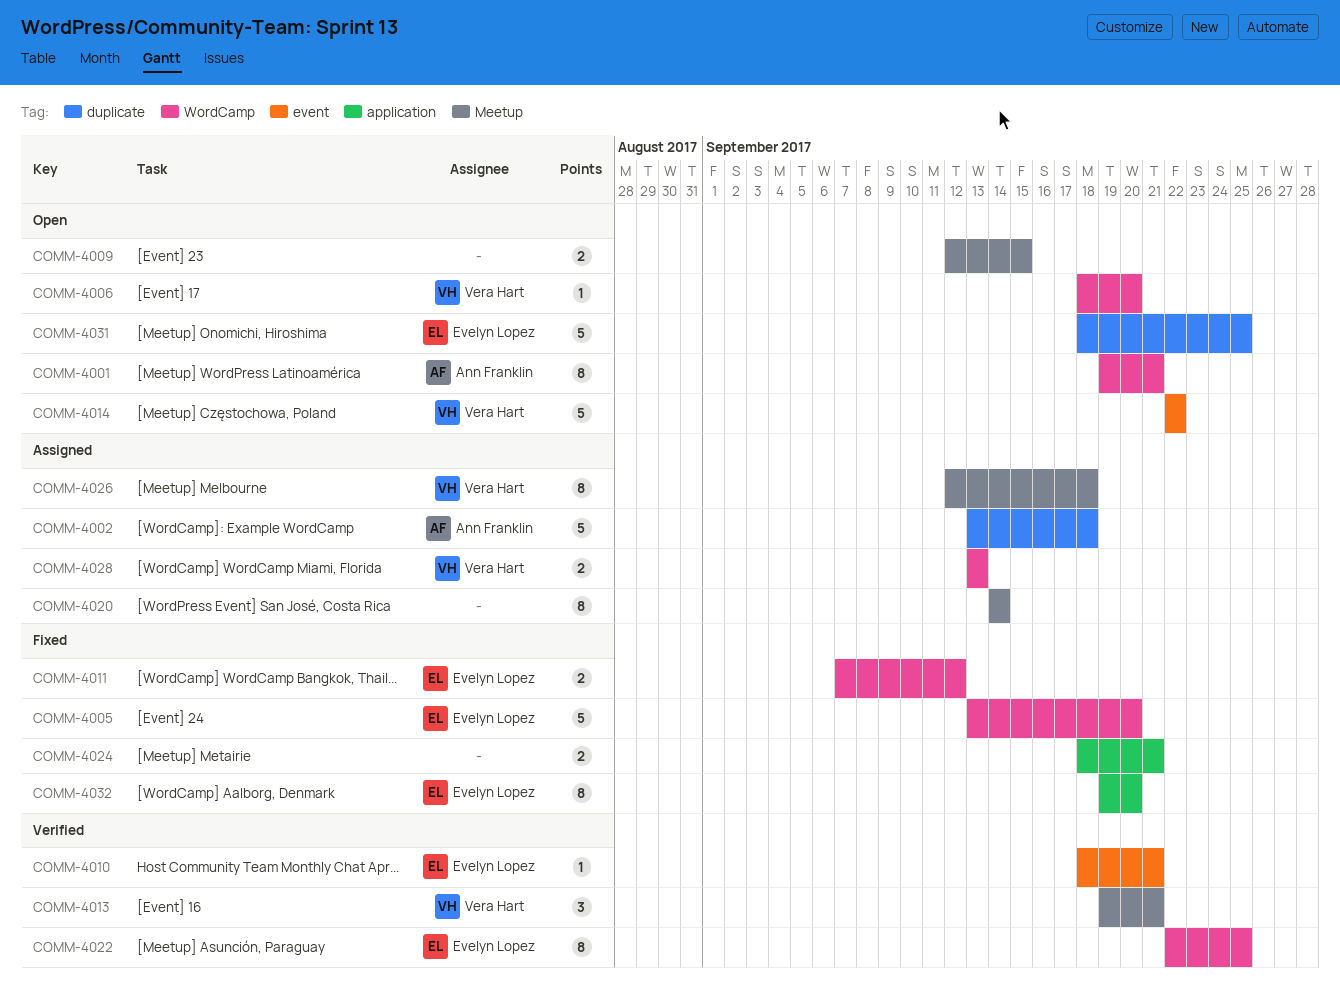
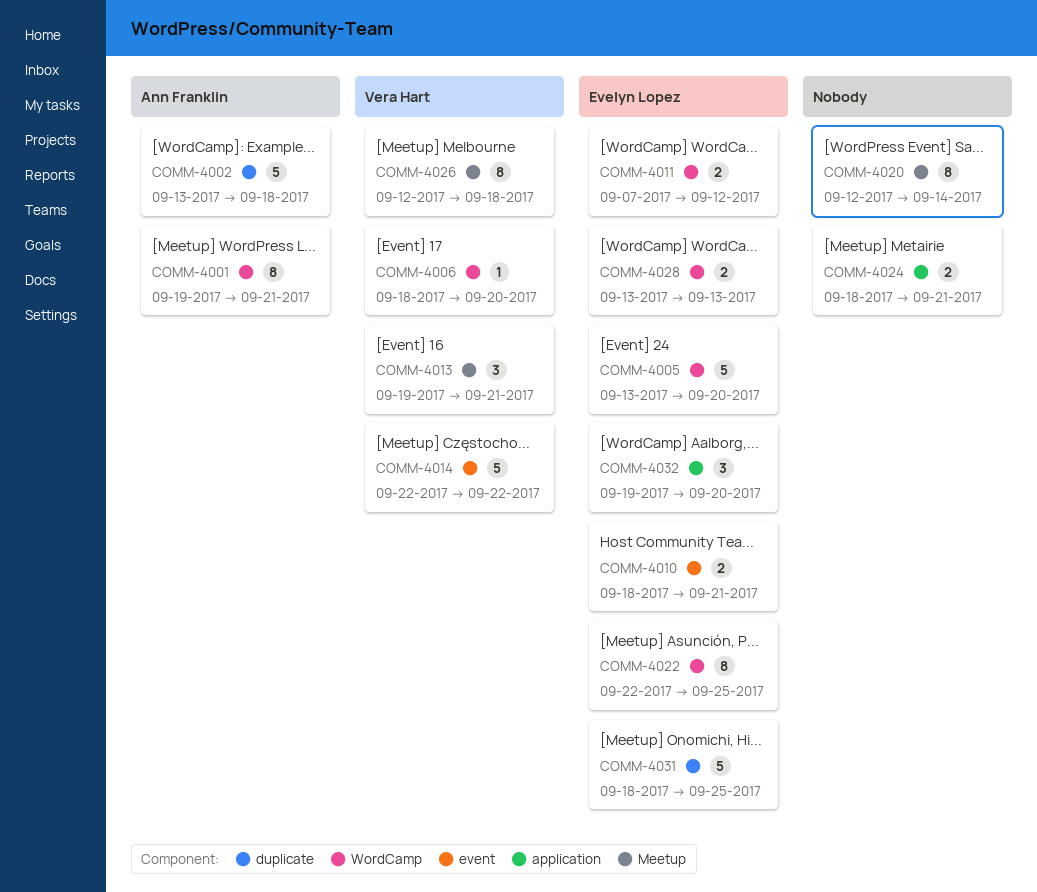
COMM-4009: present -> none
COMM-4010, estimate: 1 -> 2
COMM-4020, start: Sep 14 -> Sep 12
COMM-4028, owner: Vera Hart -> Evelyn Lopez
COMM-4032, estimate: 8 -> 3

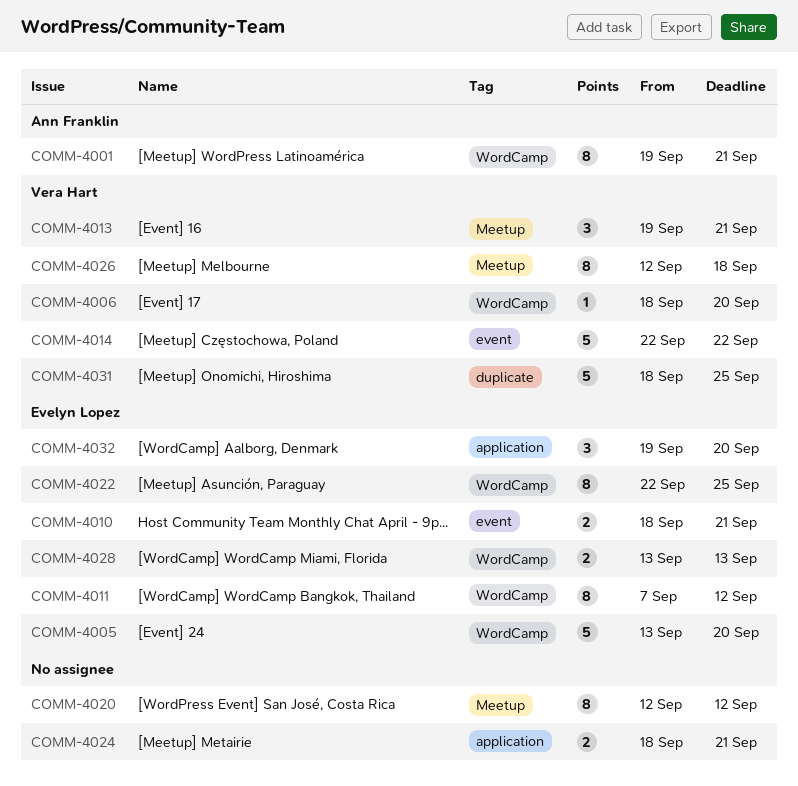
COMM-4002: present -> none
COMM-4011, estimate: 2 -> 8
COMM-4020, due: Sep 14 -> Sep 12
COMM-4031, owner: Evelyn Lopez -> Vera Hart

